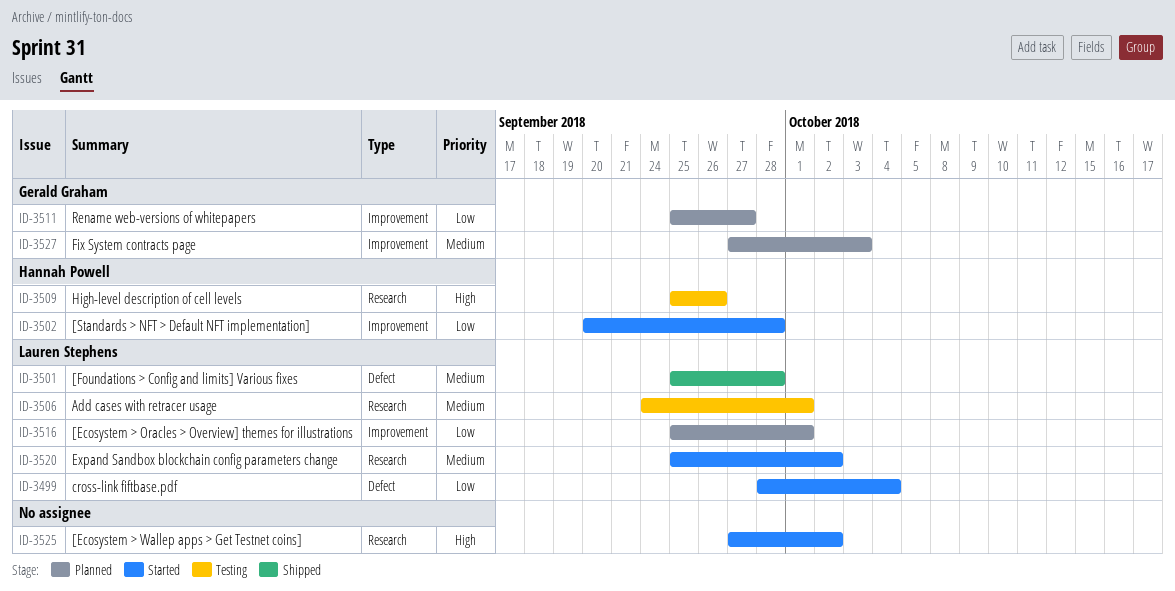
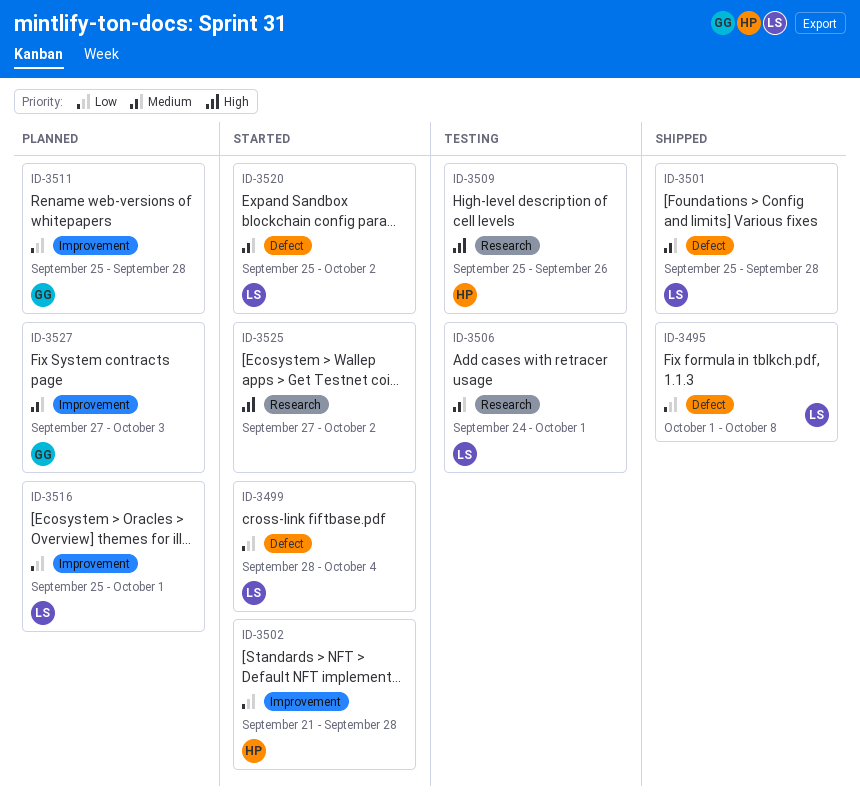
ID-3495: none -> present
ID-3502, start: Sep 20 -> Sep 21
ID-3511, due: Sep 27 -> Sep 28
ID-3520, label: Research -> Defect

